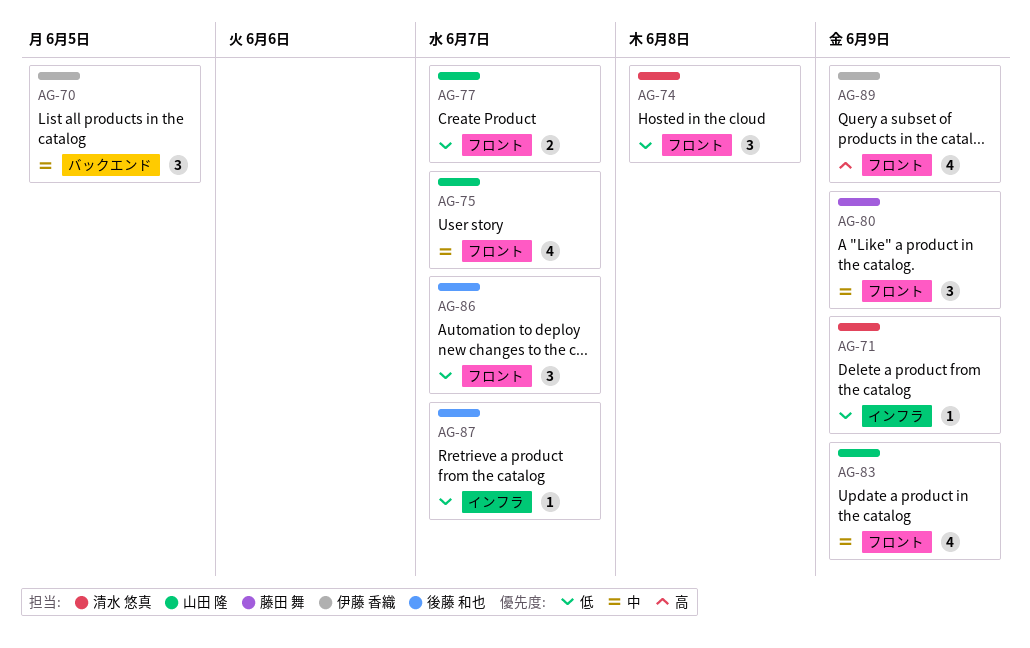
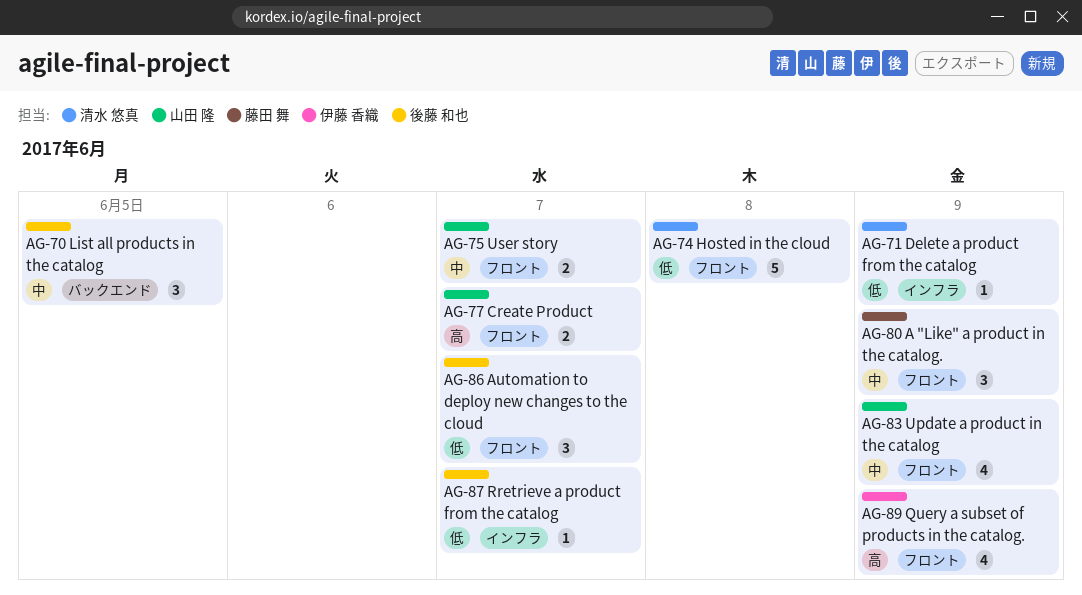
AG-70, owner: 伊藤 香織 -> 後藤 和也
AG-74, estimate: 3 -> 5
AG-75, estimate: 4 -> 2
AG-77, priority: 低 -> 高

